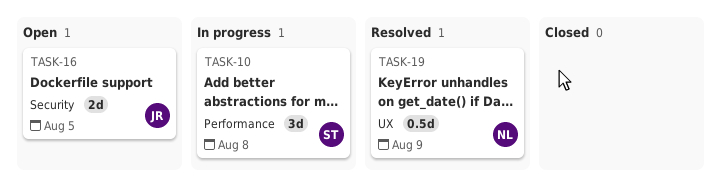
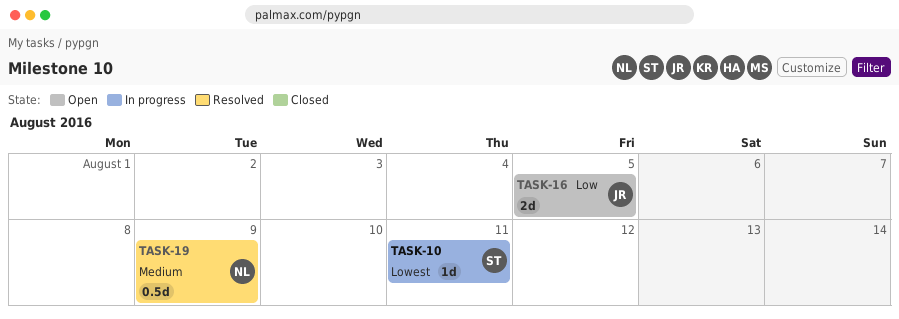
TASK-10, estimate: 3d -> 1d
TASK-10, due: Aug 8 -> Aug 11

